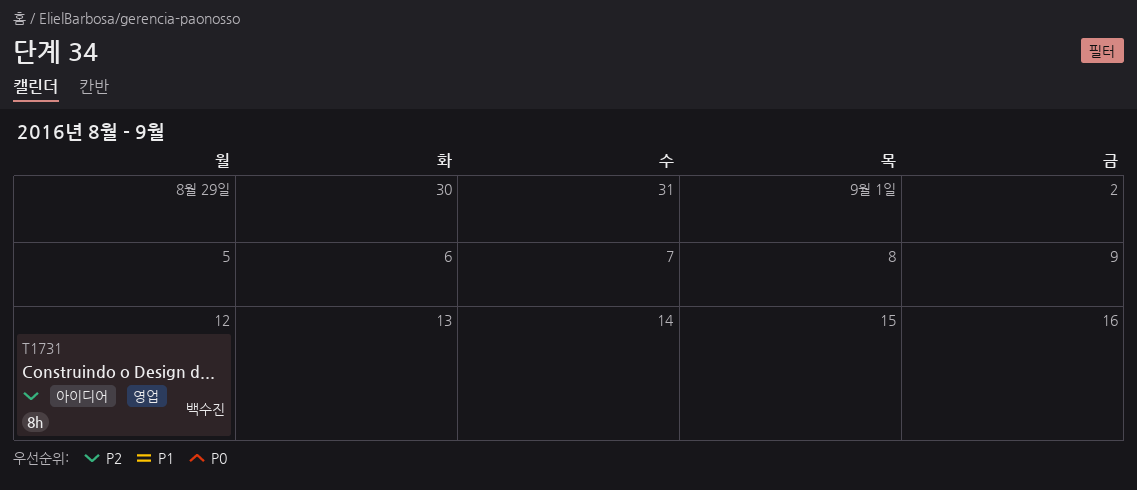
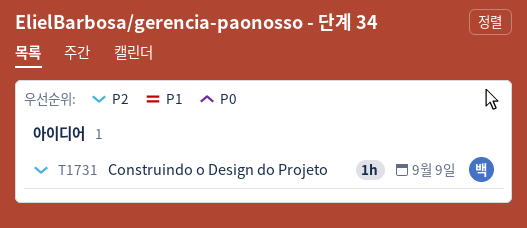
T1731, estimate: 8h -> 1h
T1731, due: Sep 12 -> Sep 9

